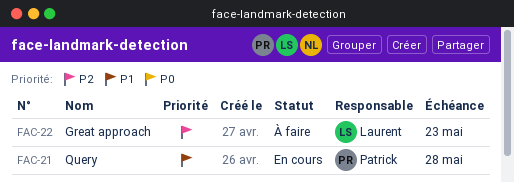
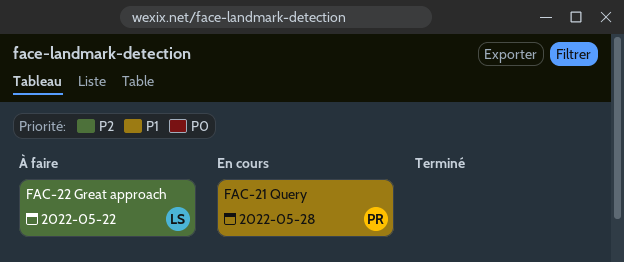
FAC-22, due: May 23 -> May 22

